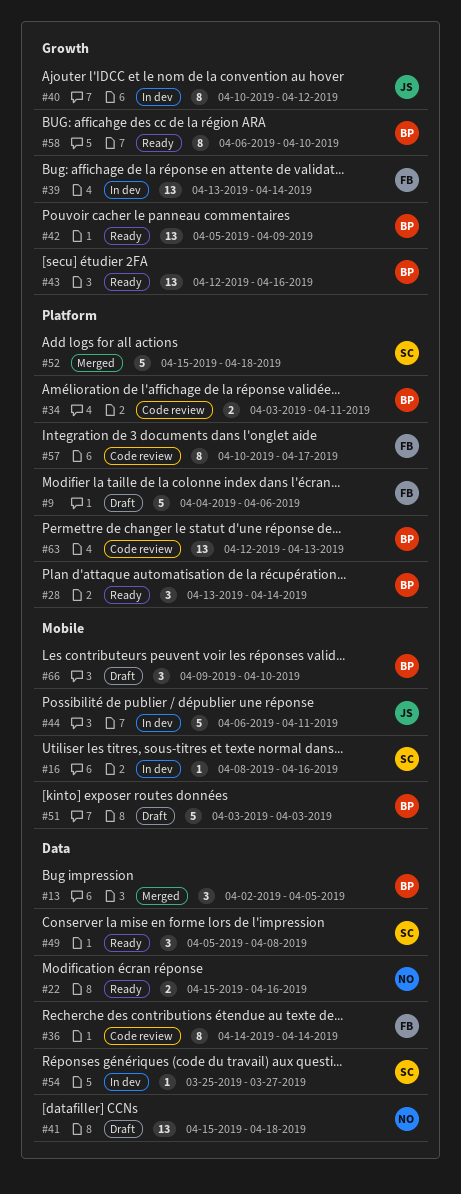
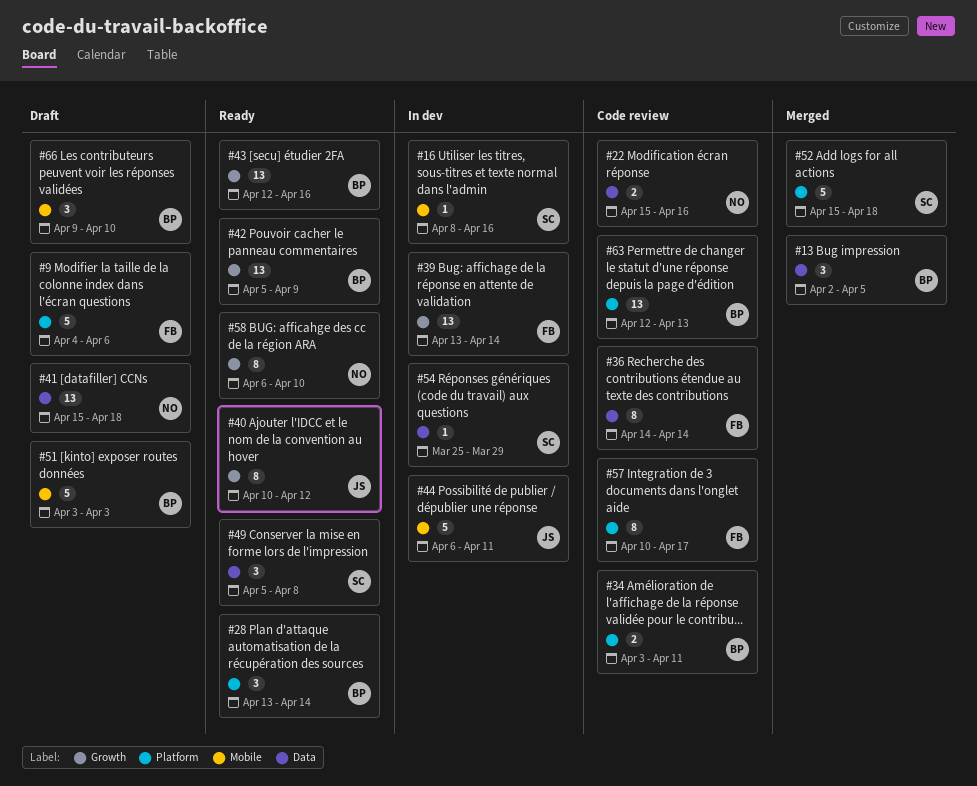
#22, status: Ready -> Code review
#40, status: In dev -> Ready
#54, due: Mar 27 -> Mar 29
#58, owner: BP -> NO

